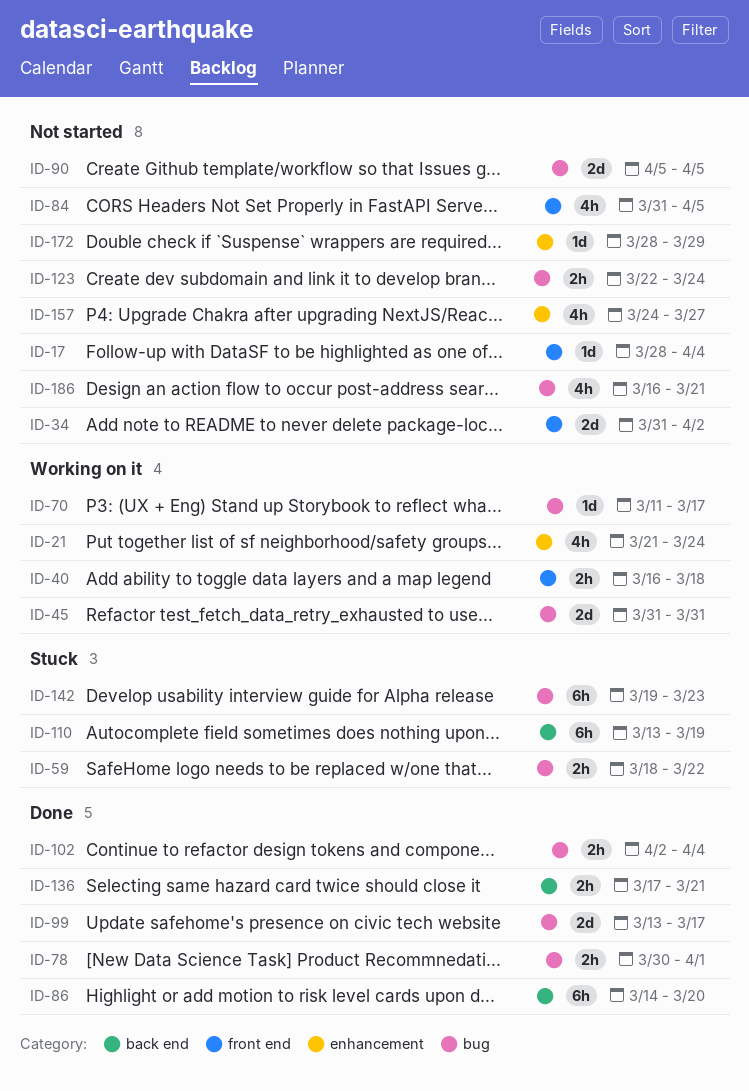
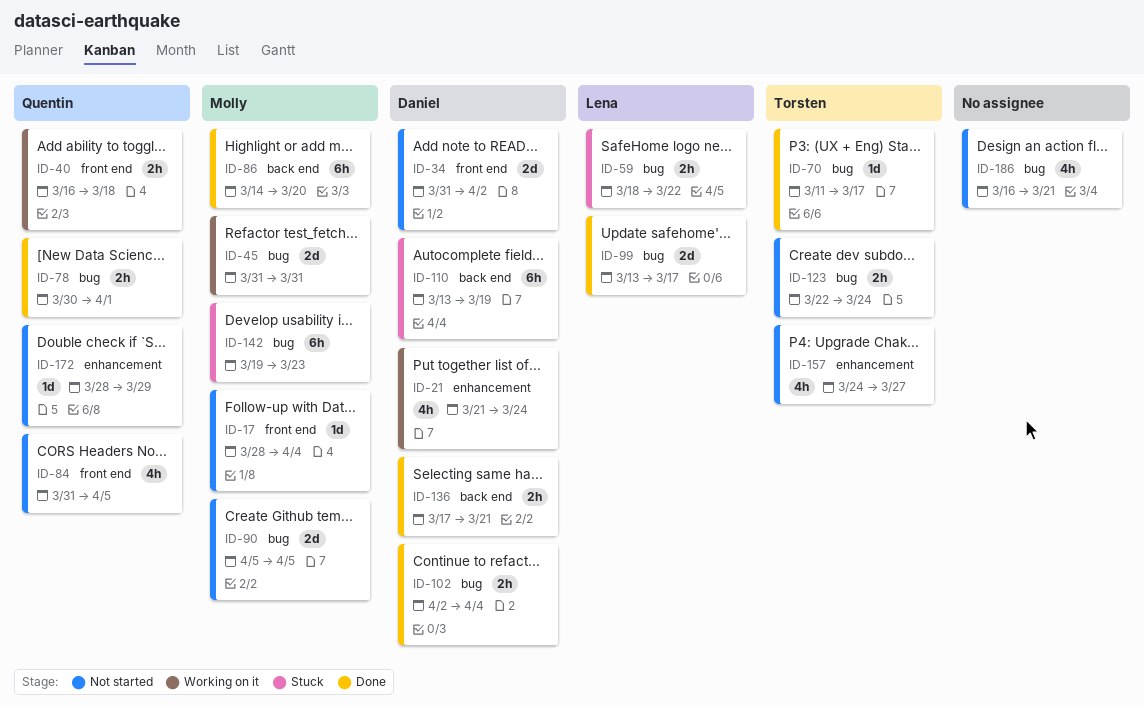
ID-70, status: Working on it -> Done

